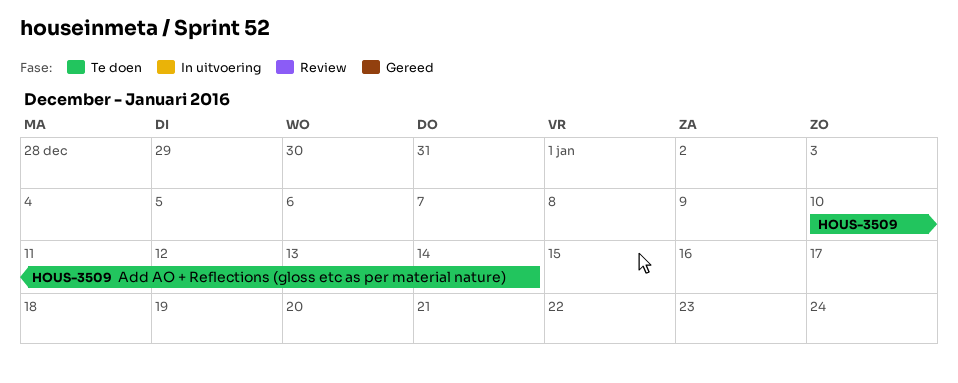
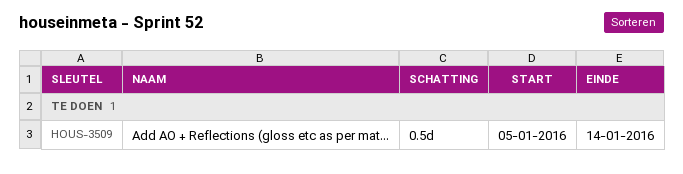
HOUS-3509, start: Jan 10 -> Jan 5

